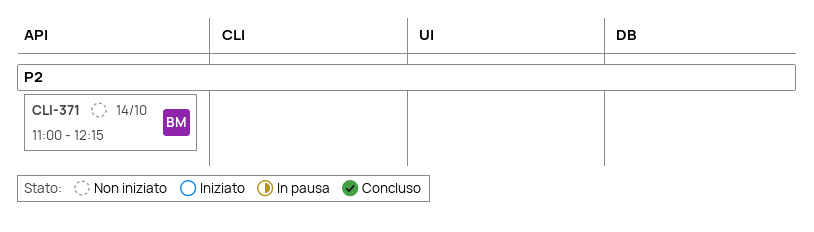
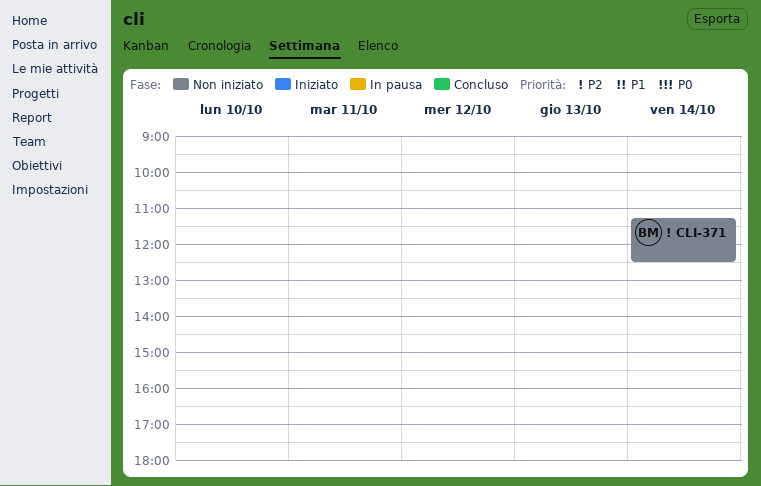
CLI-371, begins: 11:00 -> 11:15
CLI-371, ends: 12:15 -> 12:30

